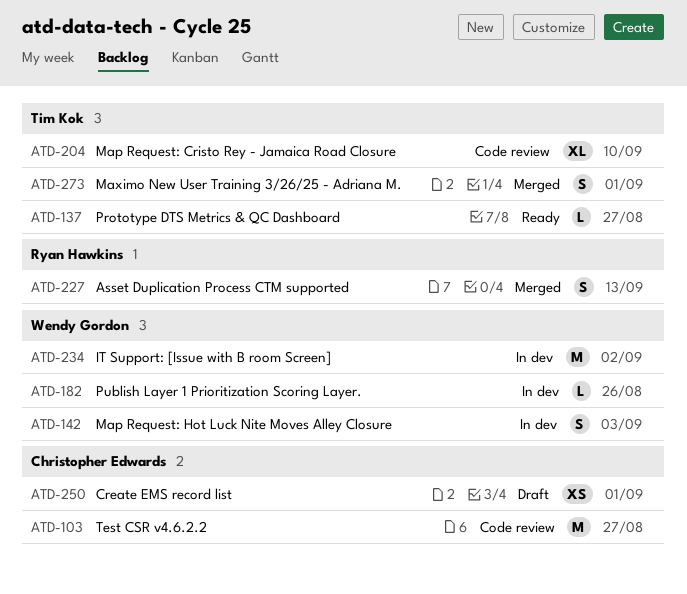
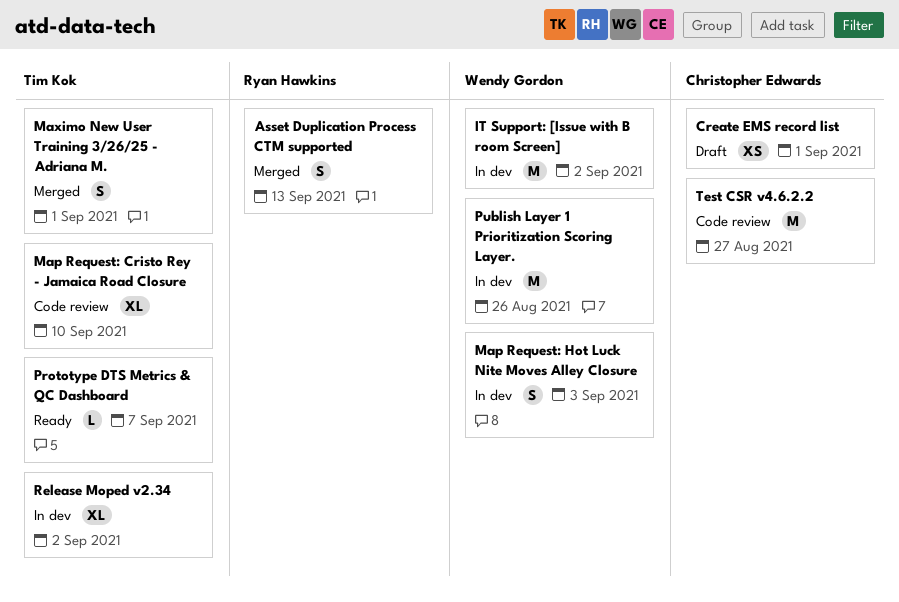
Prototype DTS Metrics & QC Dashboard, due: Aug 27 -> Sep 7
Publish Layer 1 Prioritization Scoring Layer., estimate: L -> M
Release Moped v2.34: none -> present

